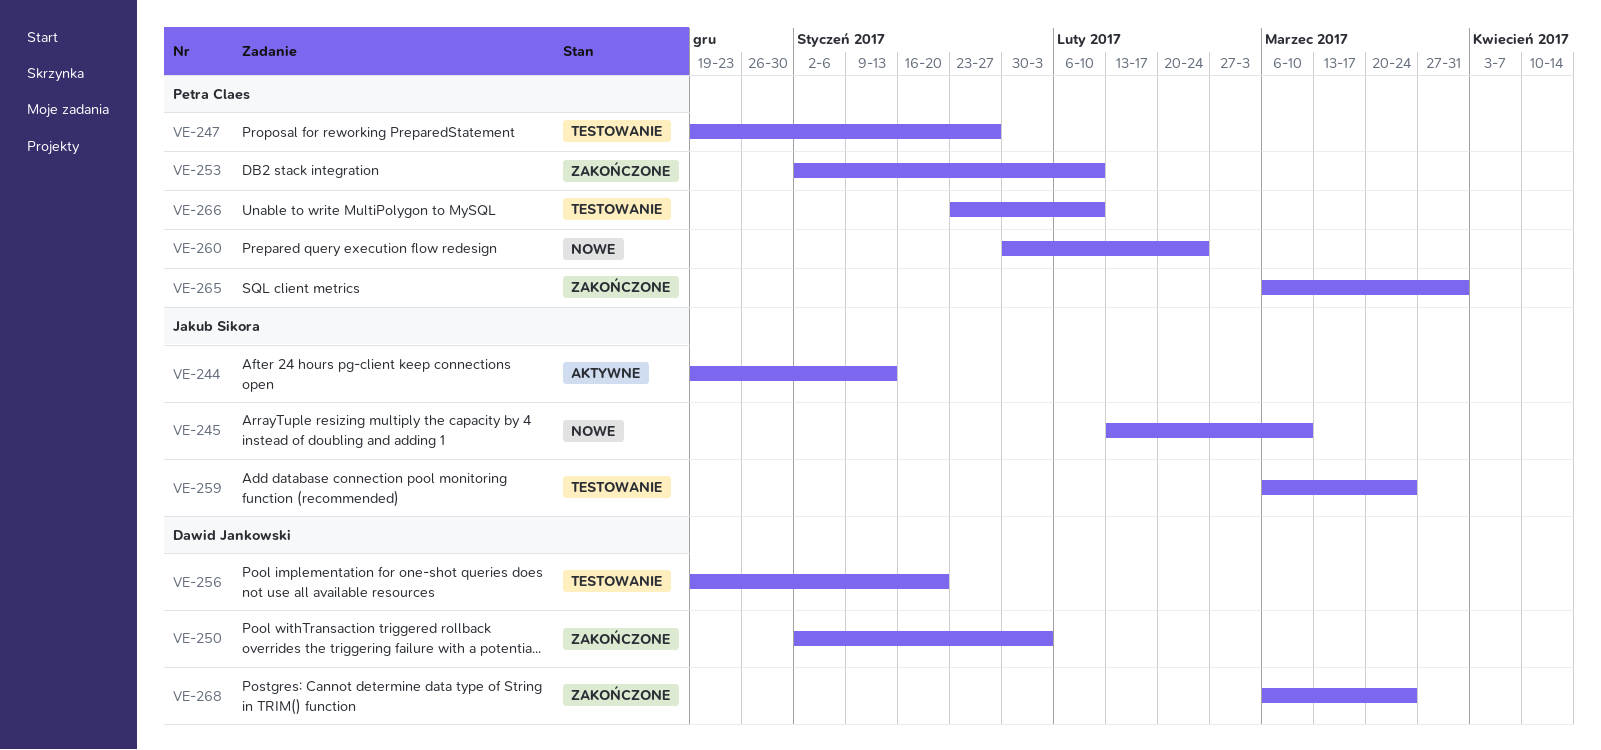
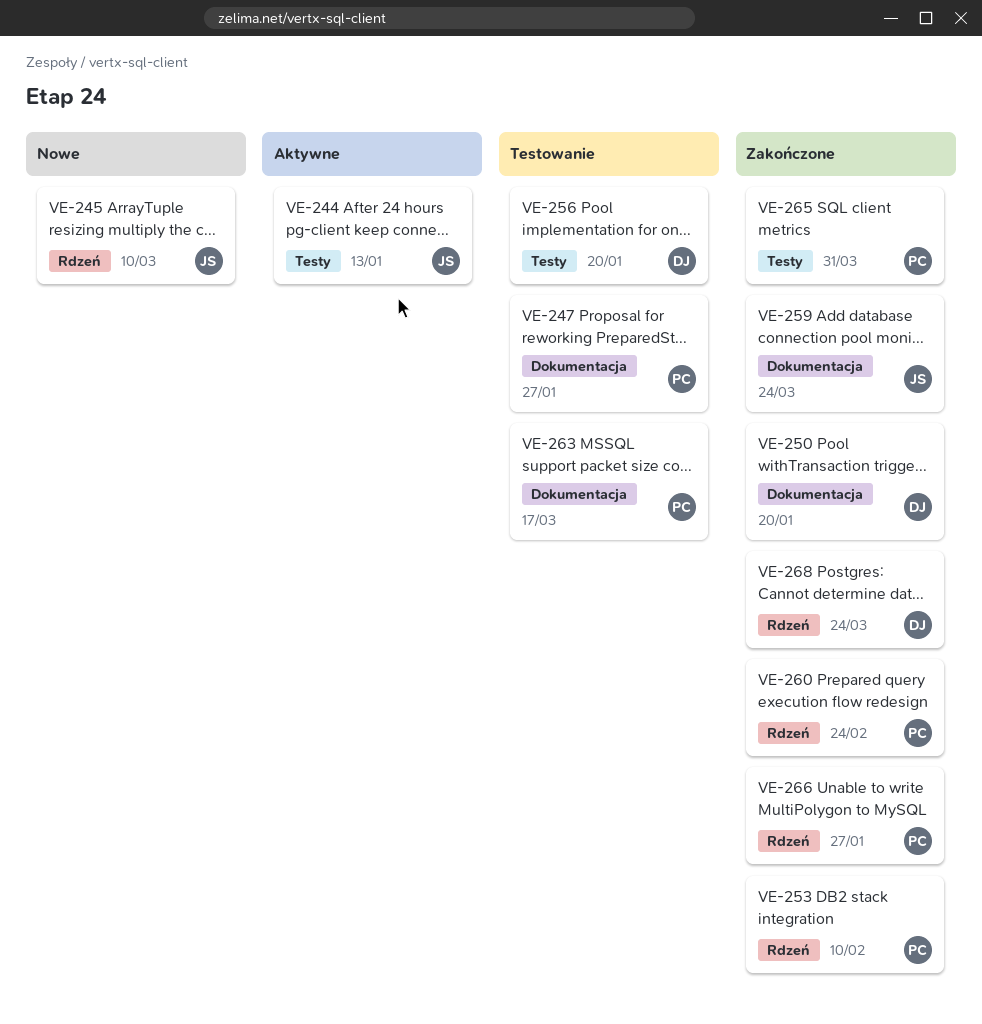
VE-250, due: Feb 3 -> Jan 20
VE-259, status: Testowanie -> Zakończone
VE-260, status: Nowe -> Zakończone
VE-263: none -> present
VE-266, status: Testowanie -> Zakończone
VE-266, due: Feb 10 -> Jan 27

